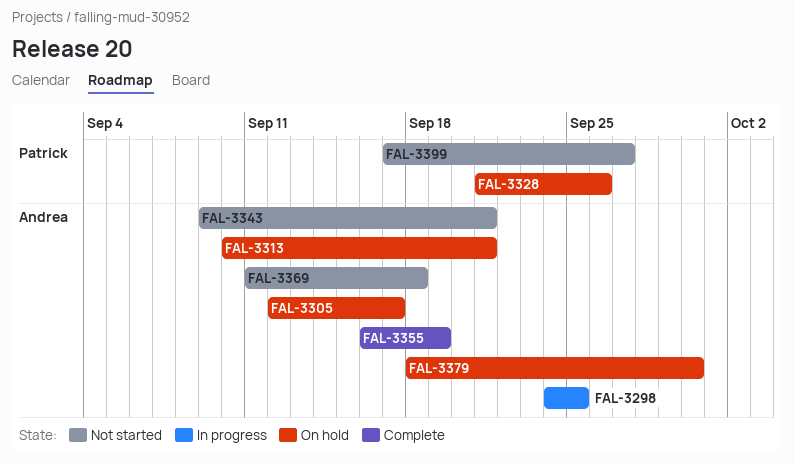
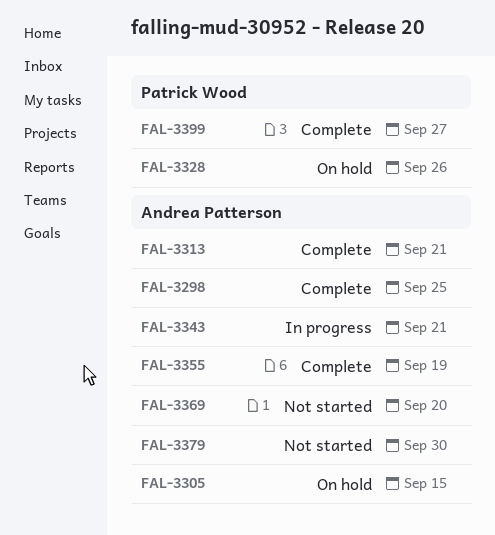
FAL-3298, status: In progress -> Complete
FAL-3305, due: Sep 17 -> Sep 15
FAL-3313, status: On hold -> Complete
FAL-3343, status: Not started -> In progress
FAL-3369, due: Sep 18 -> Sep 20
FAL-3379, status: On hold -> Not started
FAL-3399, status: Not started -> Complete

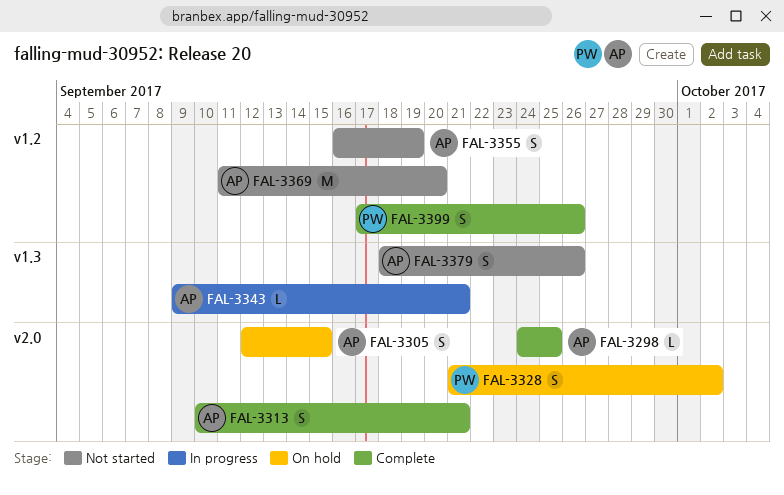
FAL-3328, due: Sep 26 -> Oct 2
FAL-3355, status: Complete -> Not started
FAL-3379, due: Sep 30 -> Sep 26
FAL-3399, due: Sep 27 -> Sep 26

